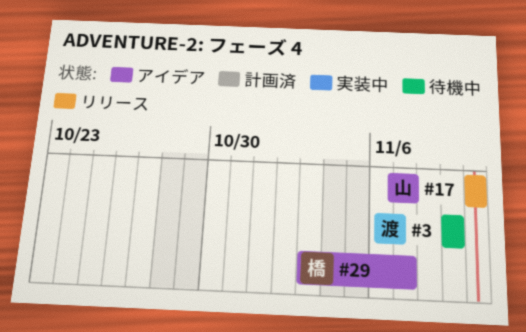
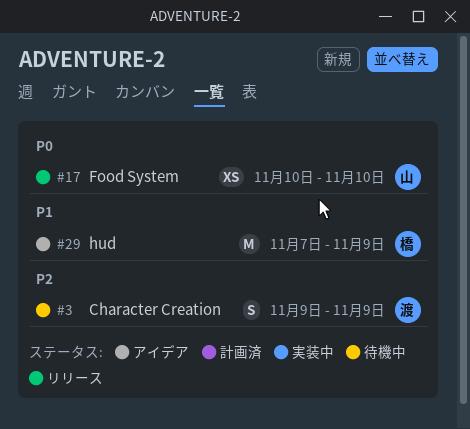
#29, start: Nov 3 -> Nov 7
#29, due: Nov 7 -> Nov 9

